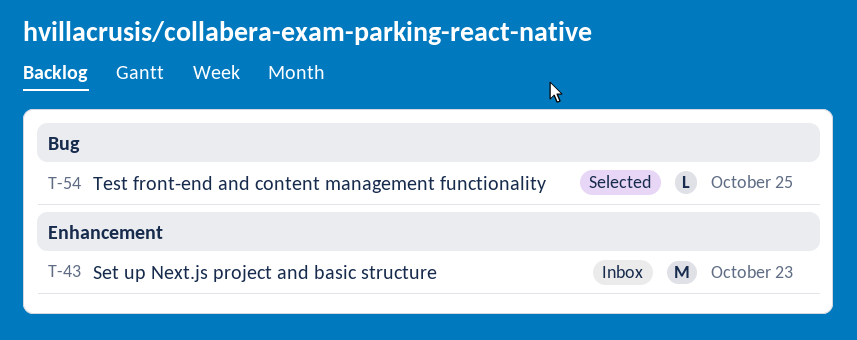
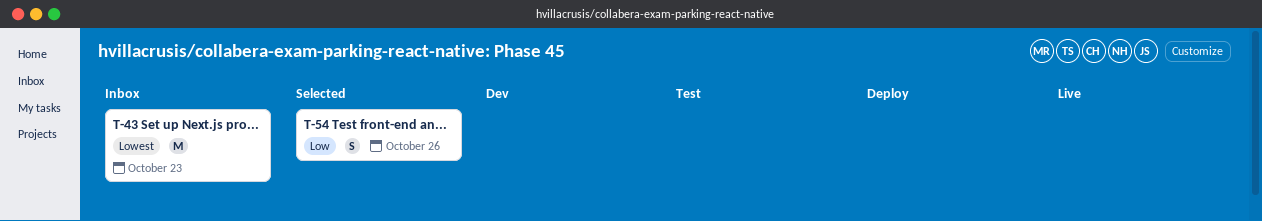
T-54, estimate: L -> S
T-54, due: Oct 25 -> Oct 26

